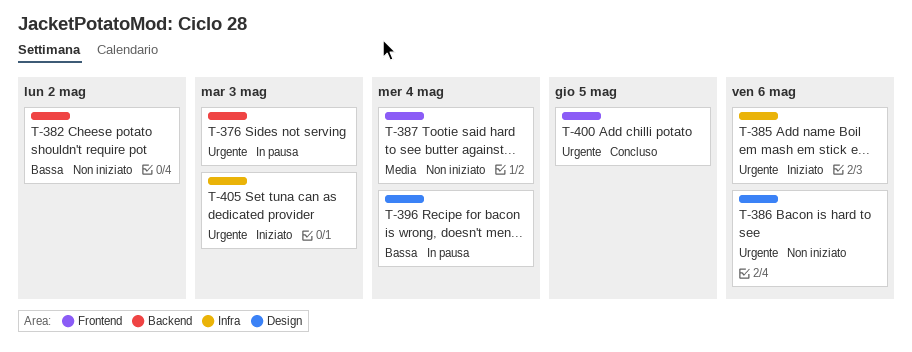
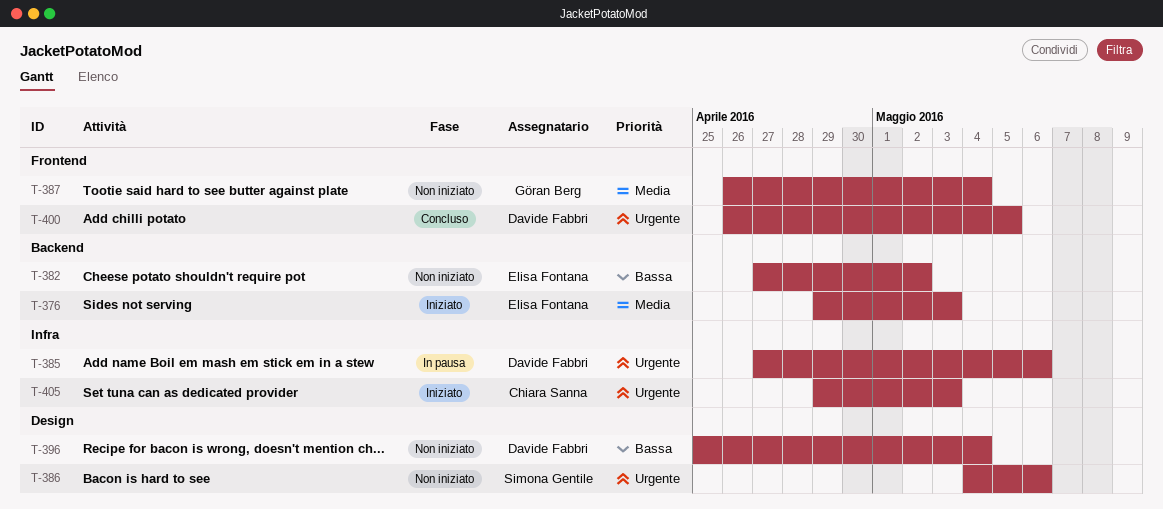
T-376, status: In pausa -> Iniziato
T-376, priority: Urgente -> Media
T-385, status: Iniziato -> In pausa
T-396, status: In pausa -> Non iniziato

